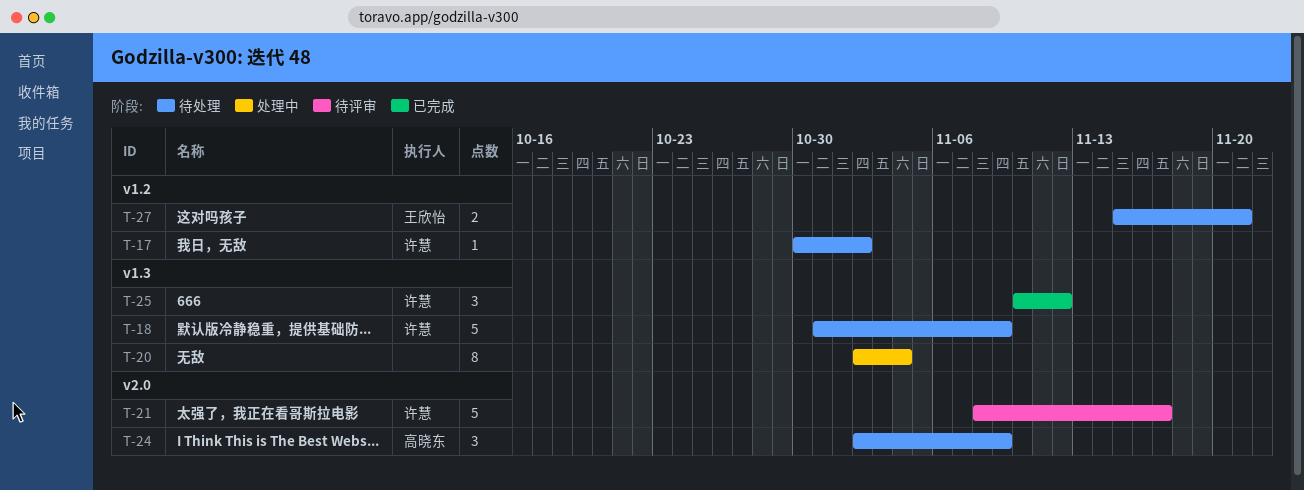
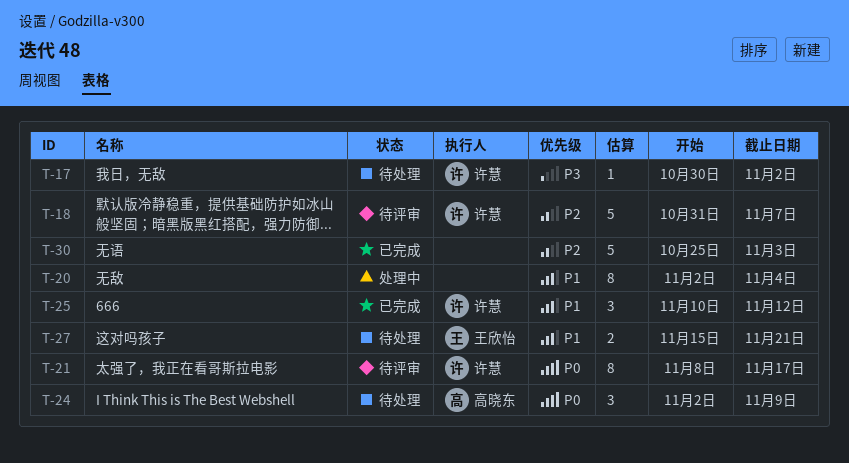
T-18, status: 待处理 -> 待评审
T-18, due: Nov 9 -> Nov 7
T-21, estimate: 5 -> 8
T-30: none -> present

